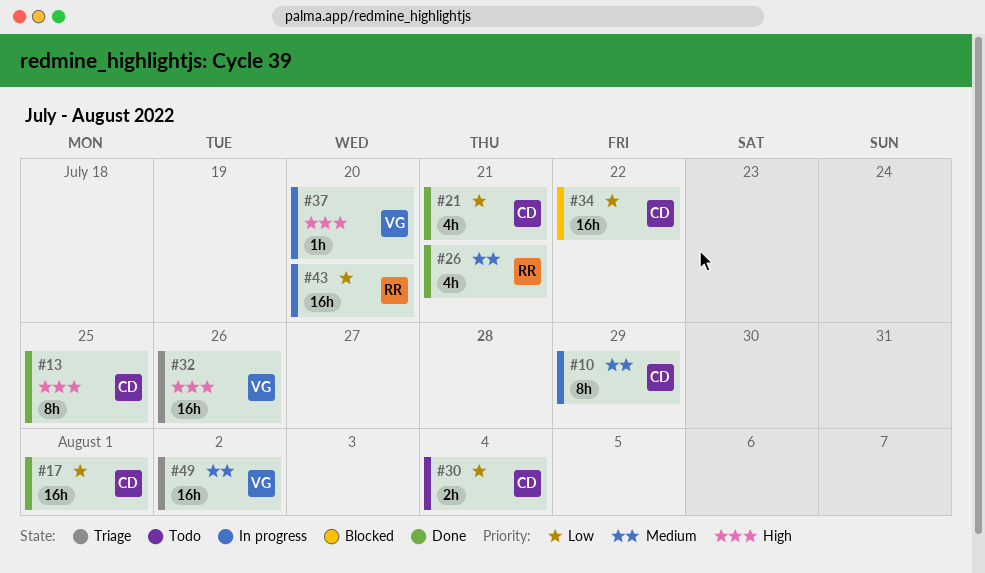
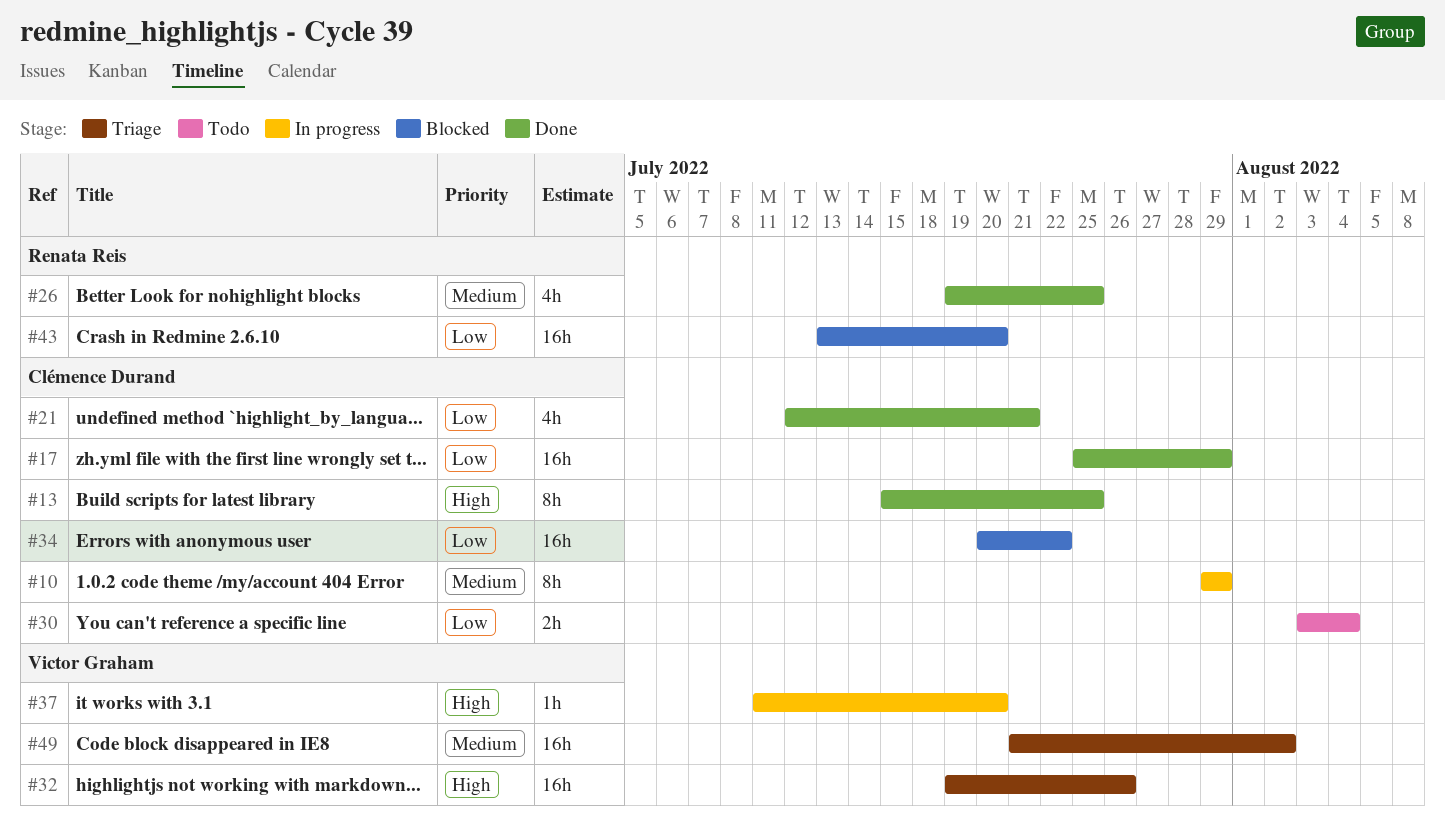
#17, due: Aug 1 -> Jul 29
#26, due: Jul 21 -> Jul 25
#43, status: In progress -> Blocked

